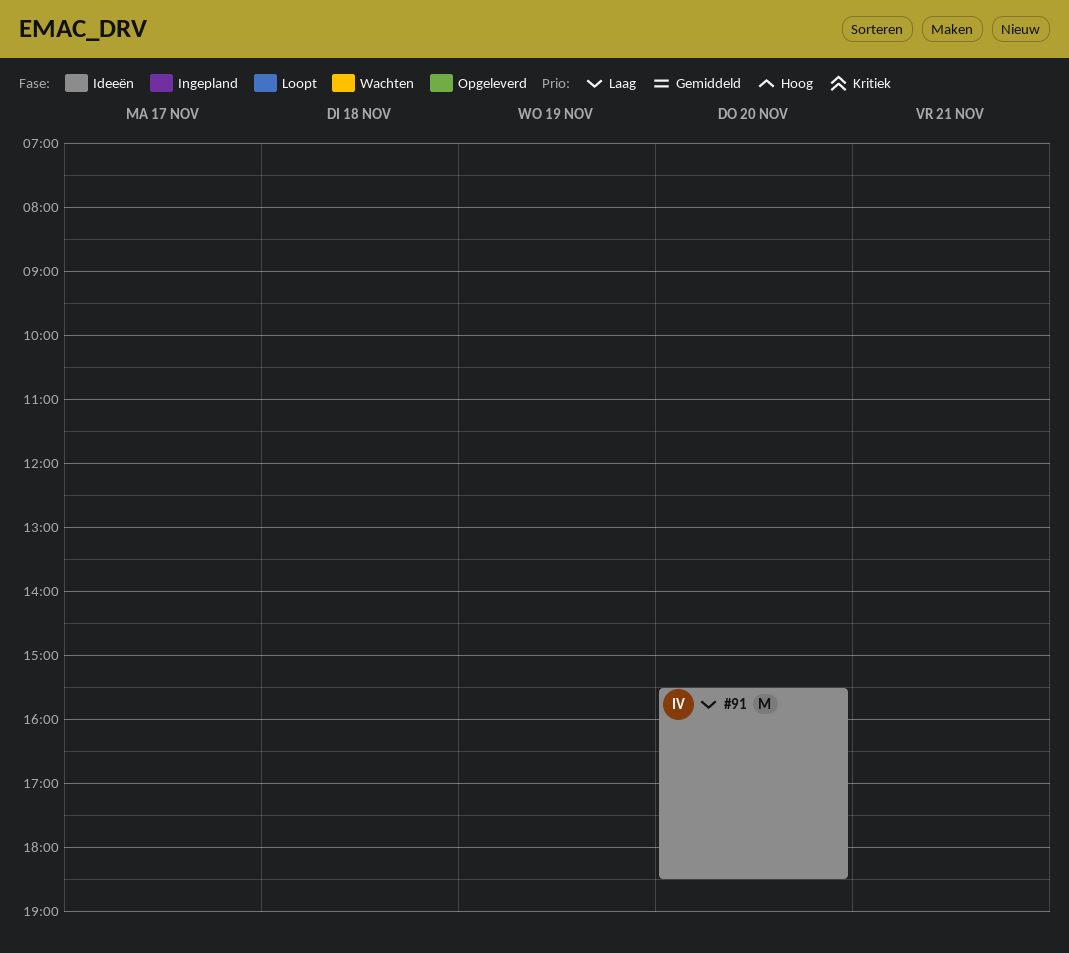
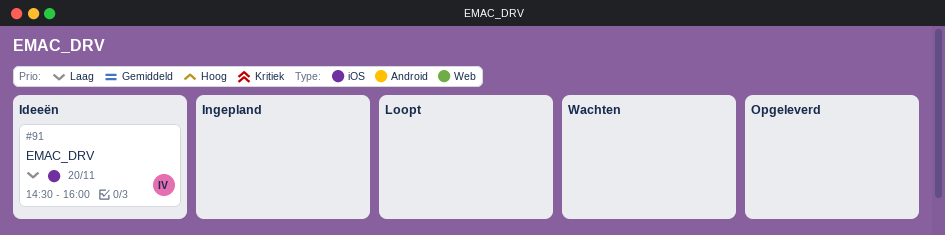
#91, begins: 15:30 -> 14:30
#91, ends: 18:30 -> 16:00

